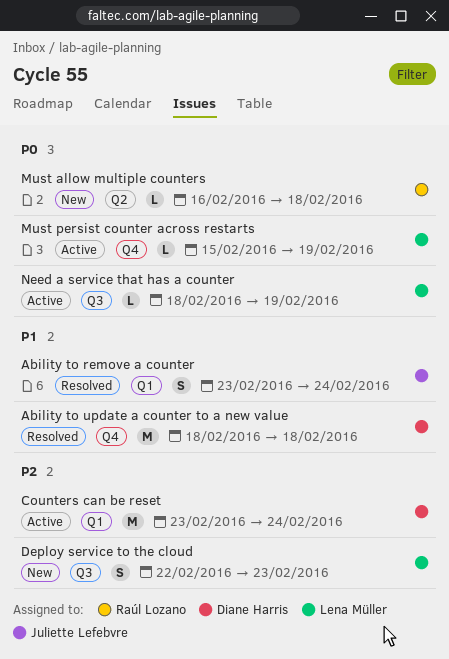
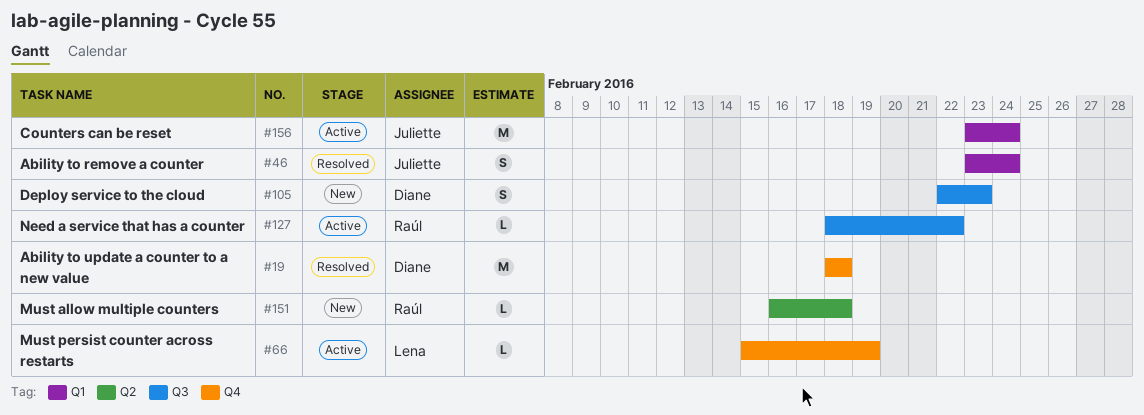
Counters can be reset, owner: Diane Harris -> Juliette Lefebvre
Deploy service to the cloud, owner: Lena Müller -> Diane Harris
Need a service that has a counter, owner: Lena Müller -> Raúl Lozano
Need a service that has a counter, due: Feb 19 -> Feb 22

